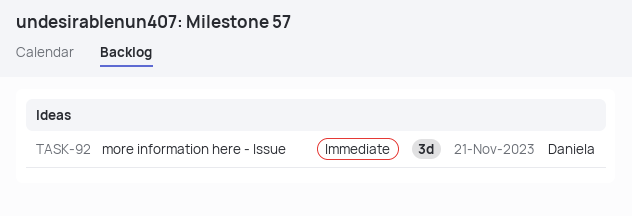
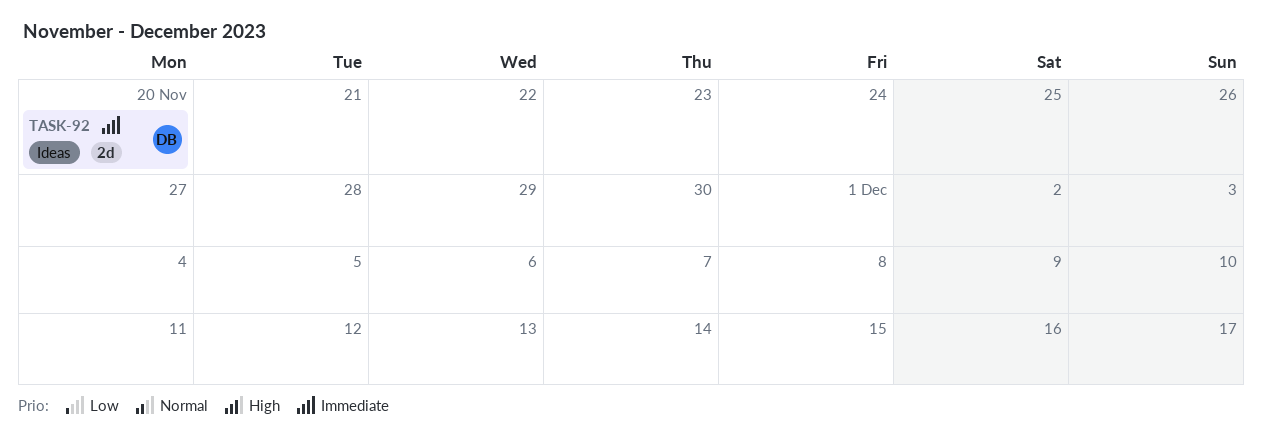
TASK-92, estimate: 3d -> 2d
TASK-92, due: Nov 21 -> Nov 20

